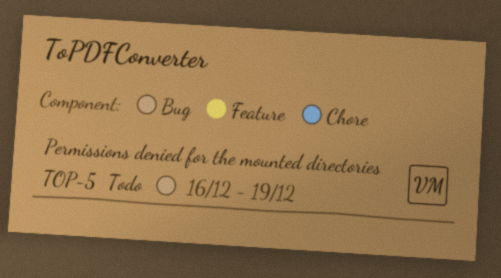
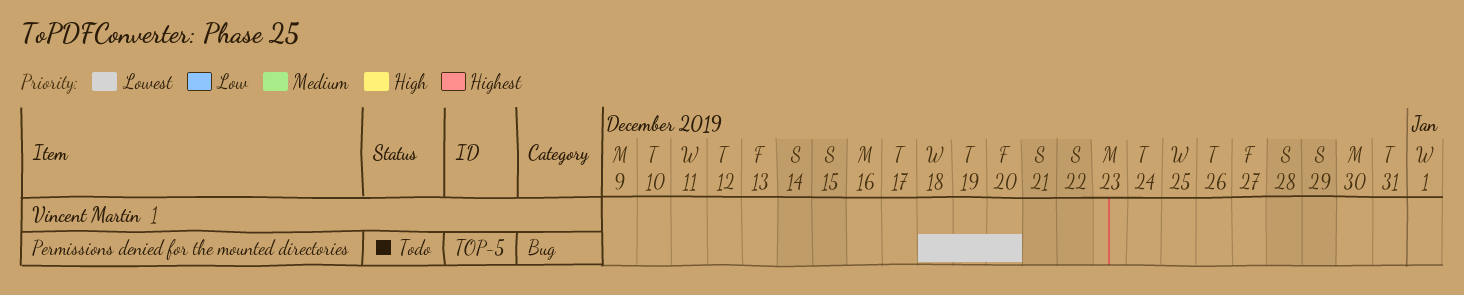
TOP-5, start: Dec 16 -> Dec 18
TOP-5, due: Dec 19 -> Dec 20

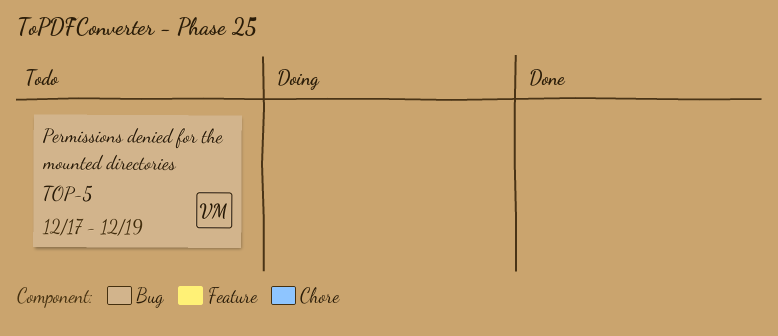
TOP-5, start: Dec 18 -> Dec 17
TOP-5, due: Dec 20 -> Dec 19

